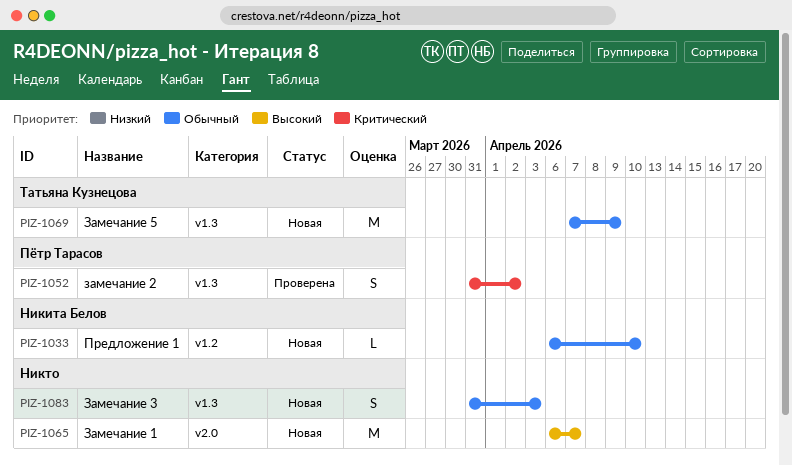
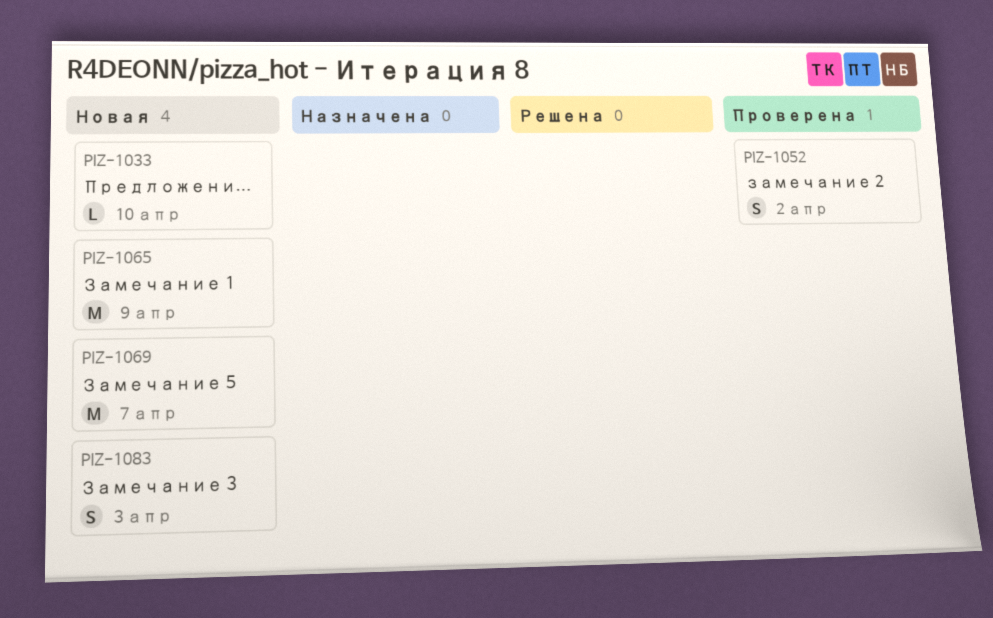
PIZ-1065, due: Apr 7 -> Apr 9
PIZ-1069, due: Apr 9 -> Apr 7

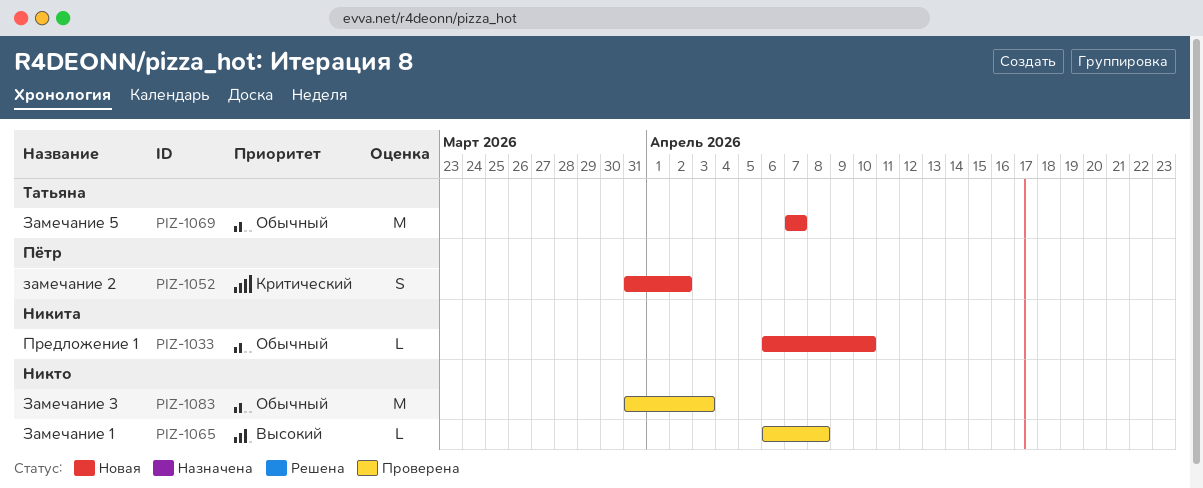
PIZ-1052, status: Проверена -> Новая
PIZ-1065, status: Новая -> Проверена
PIZ-1065, estimate: M -> L
PIZ-1065, due: Apr 9 -> Apr 8
PIZ-1083, status: Новая -> Проверена
PIZ-1083, estimate: S -> M

